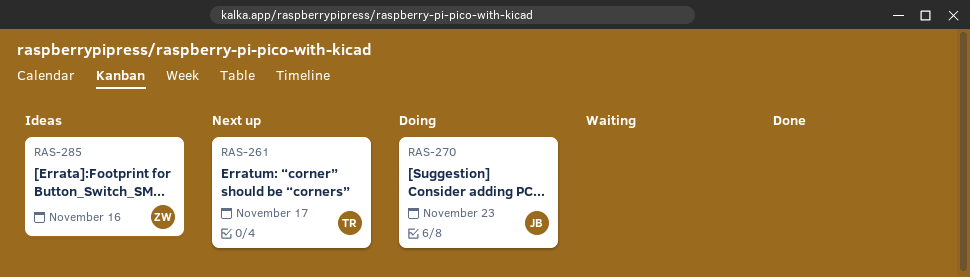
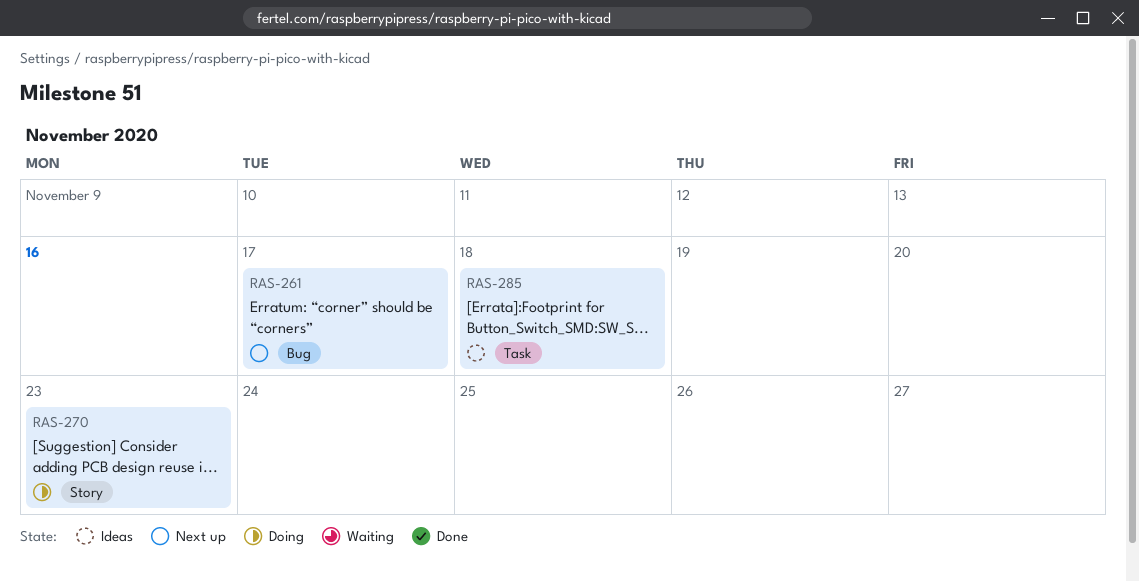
RAS-285, due: Nov 16 -> Nov 18

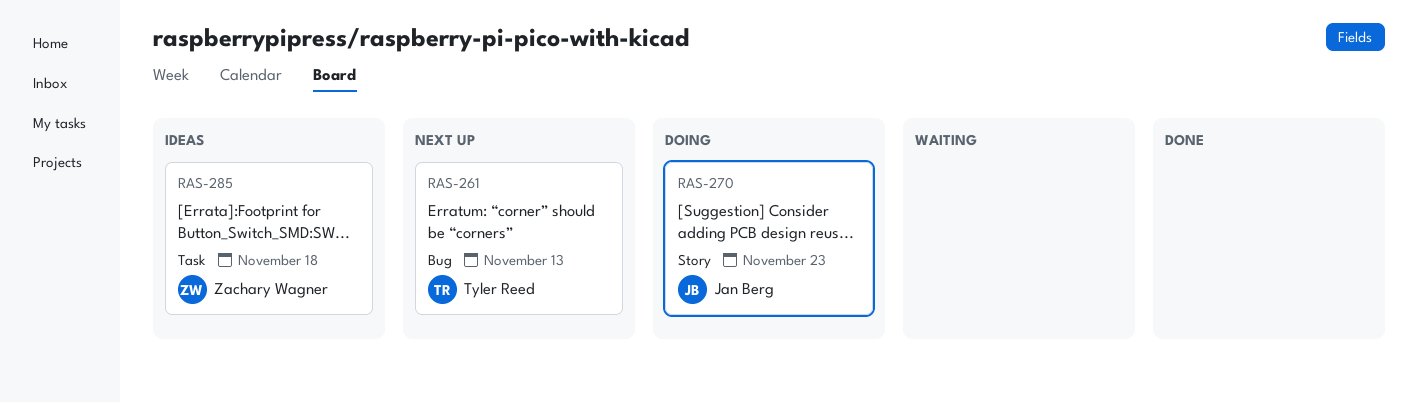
RAS-261, due: Nov 17 -> Nov 13

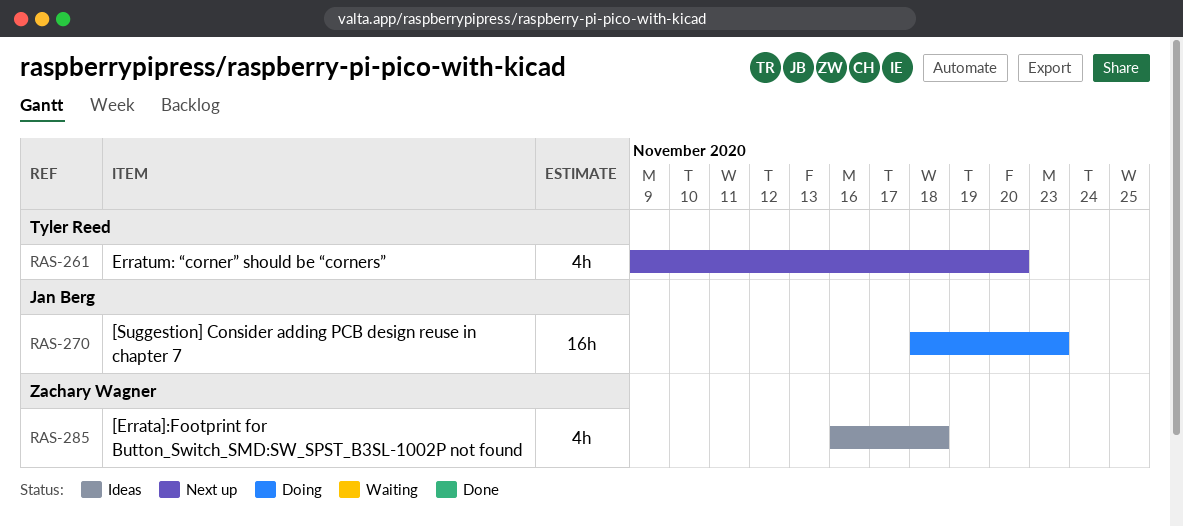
RAS-261, due: Nov 13 -> Nov 20

